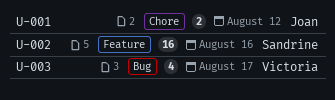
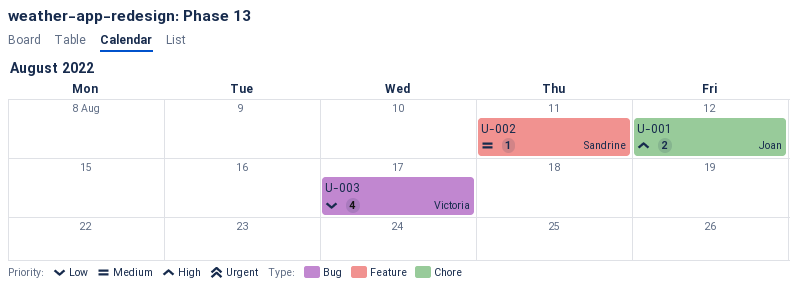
U-002, estimate: 16 -> 1
U-002, due: Aug 16 -> Aug 11

